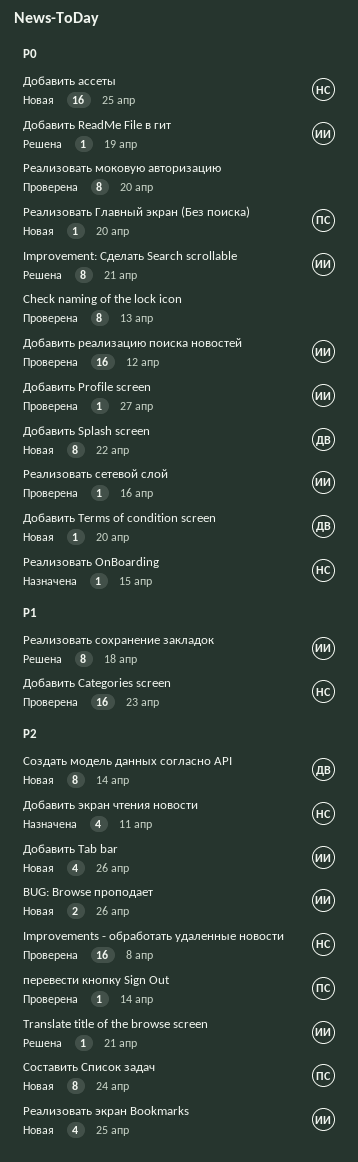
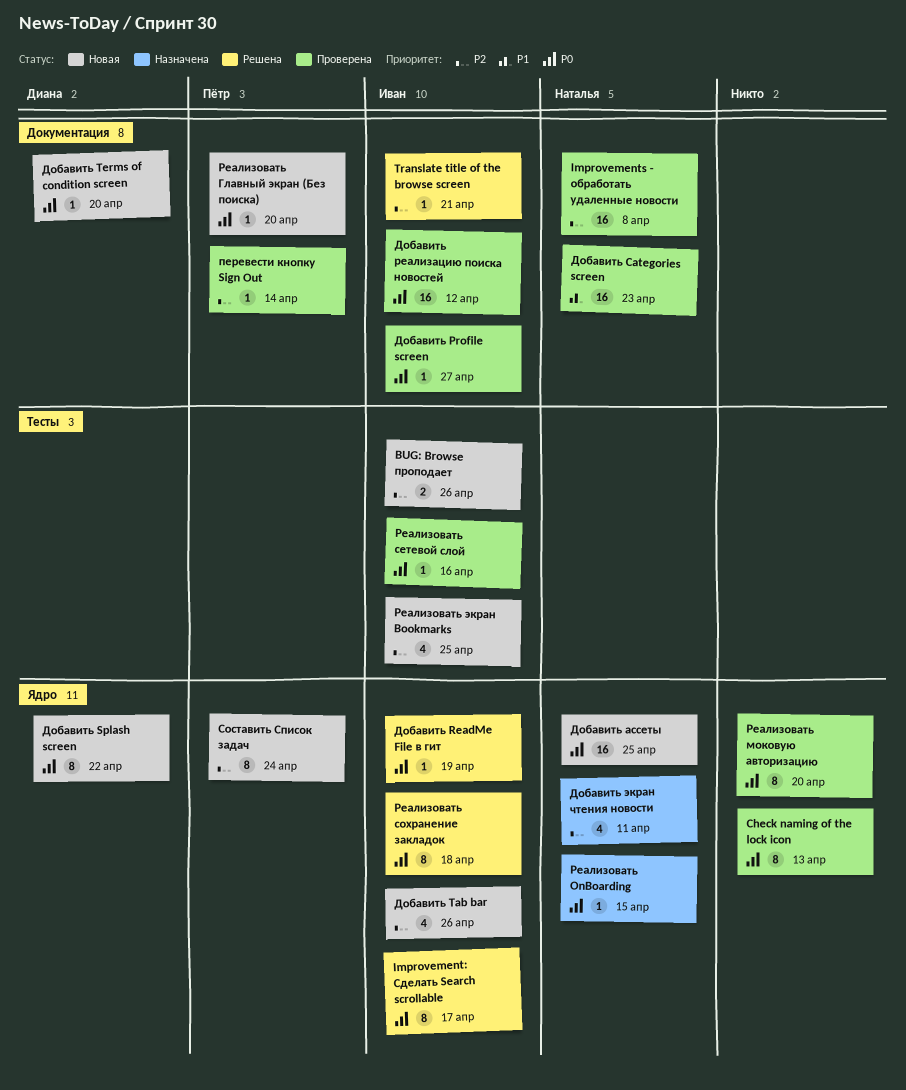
Improvement: Сделать Search scrollable, due: Apr 21 -> Apr 17
Реализовать сохранение закладок, priority: P1 -> P0
Создать модель данных согласно API: present -> none

